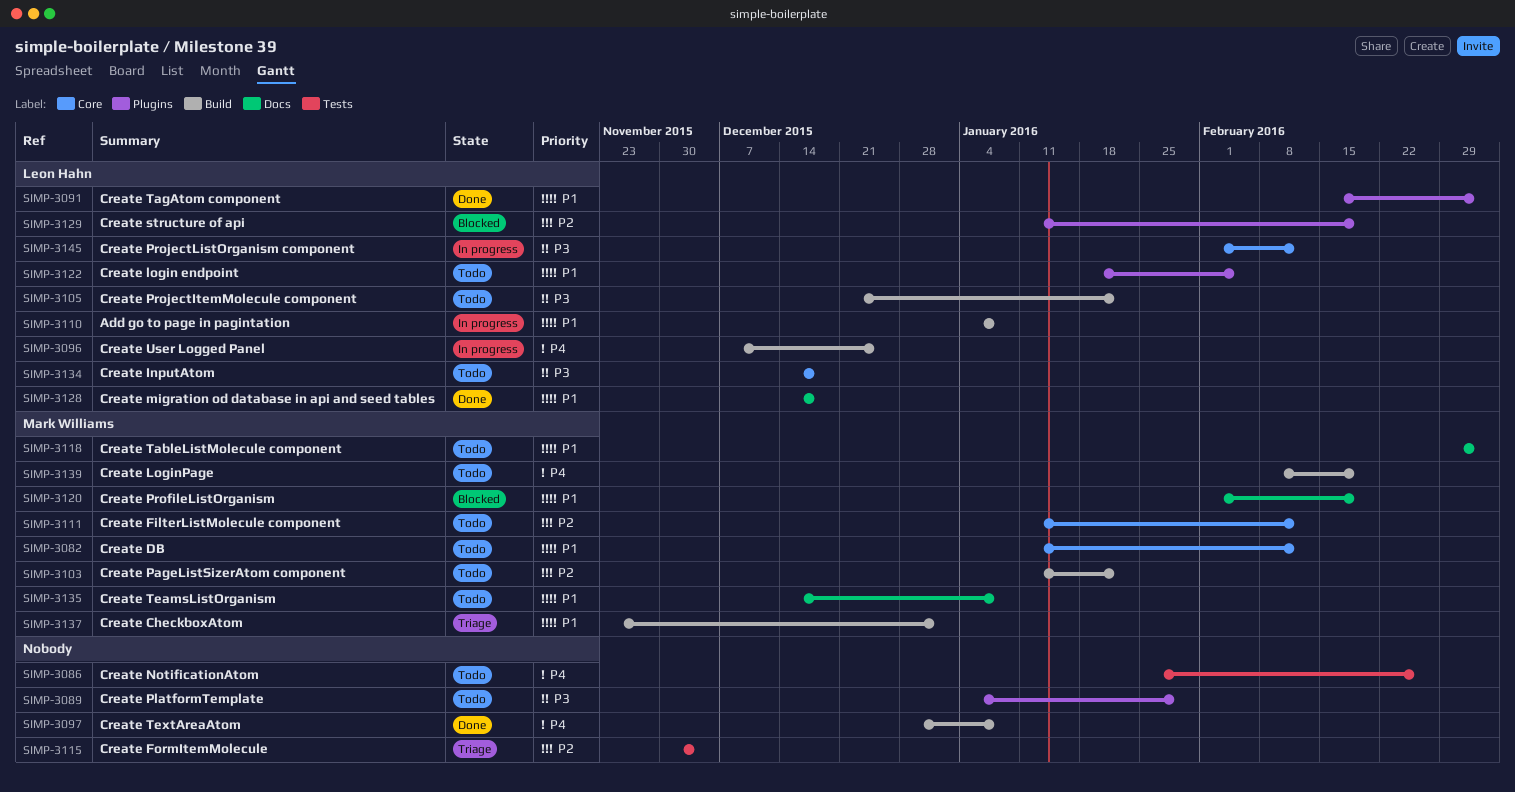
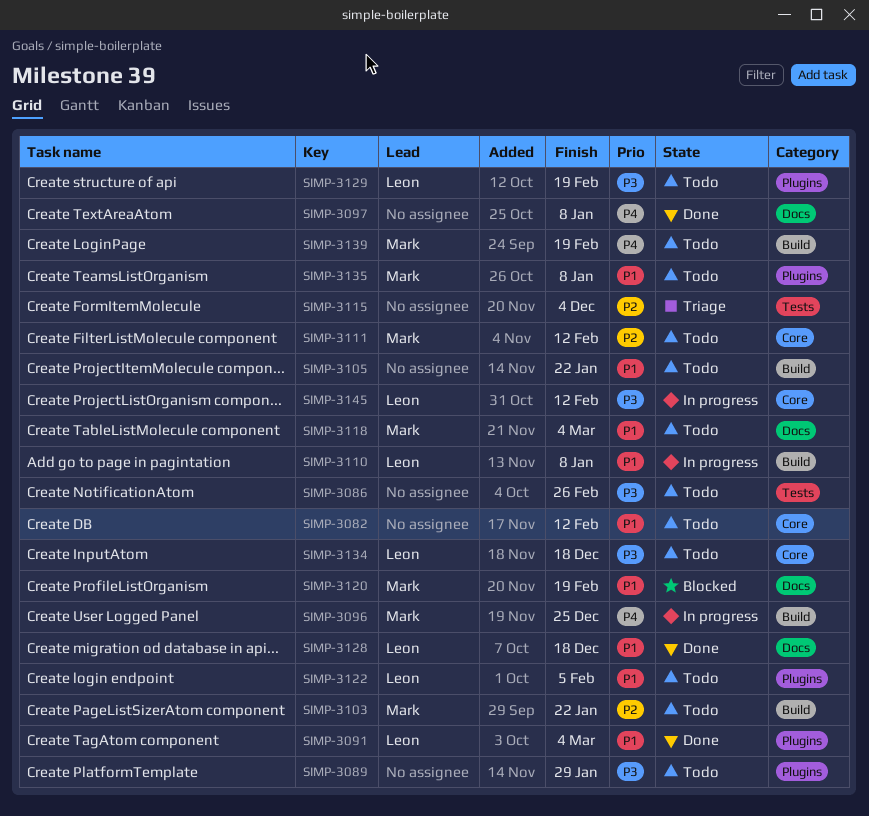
SIMP-3082, owner: Mark Williams -> none
SIMP-3086, priority: P4 -> P3
SIMP-3096, owner: Leon Hahn -> Mark Williams
SIMP-3097, label: Build -> Docs
SIMP-3105, owner: Leon Hahn -> none
SIMP-3105, priority: P3 -> P1
SIMP-3129, status: Blocked -> Todo
SIMP-3129, priority: P2 -> P3
SIMP-3135, label: Docs -> Plugins
SIMP-3137: present -> none

